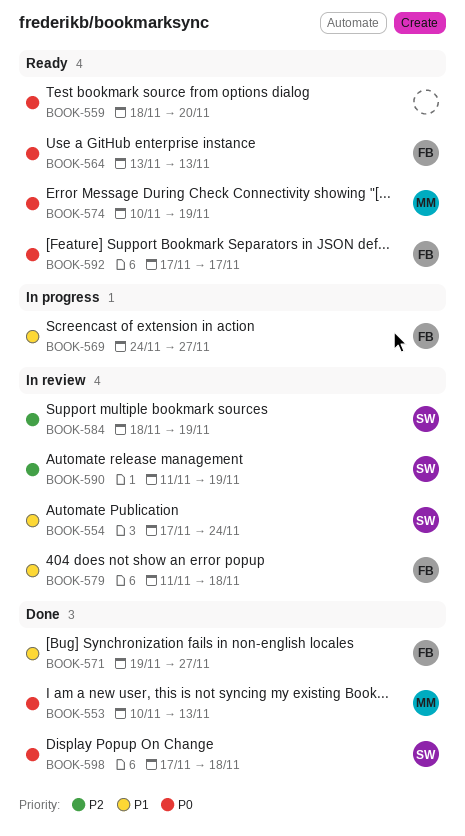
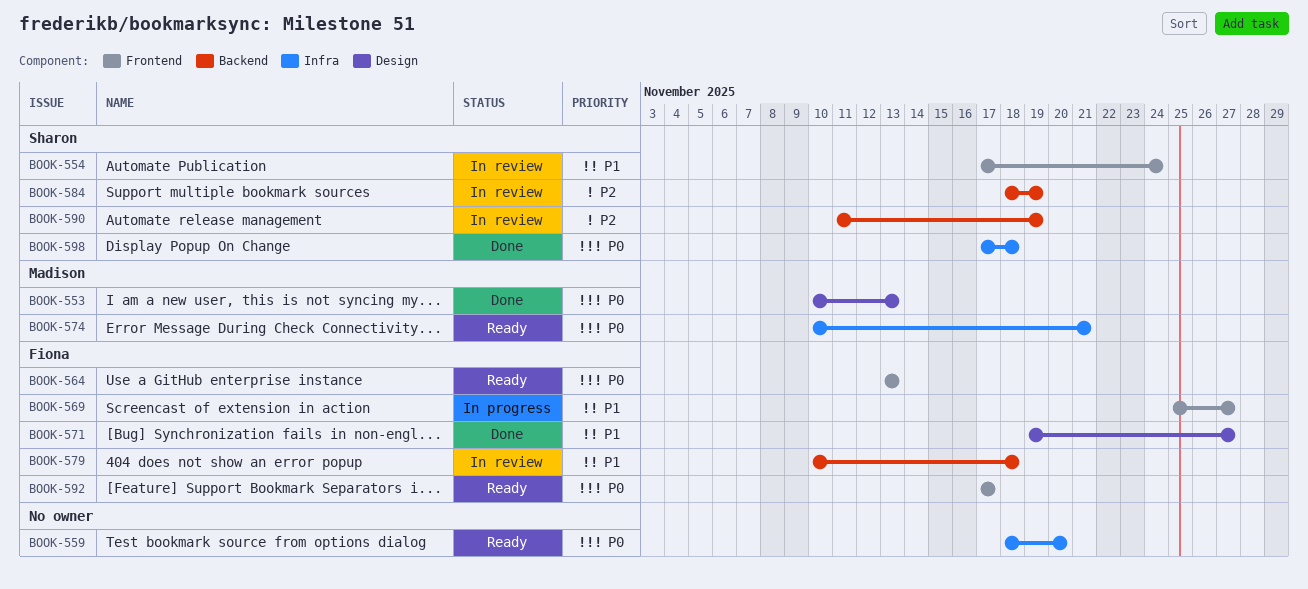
BOOK-569, start: Nov 24 -> Nov 25
BOOK-574, due: Nov 19 -> Nov 21
BOOK-579, start: Nov 11 -> Nov 10

